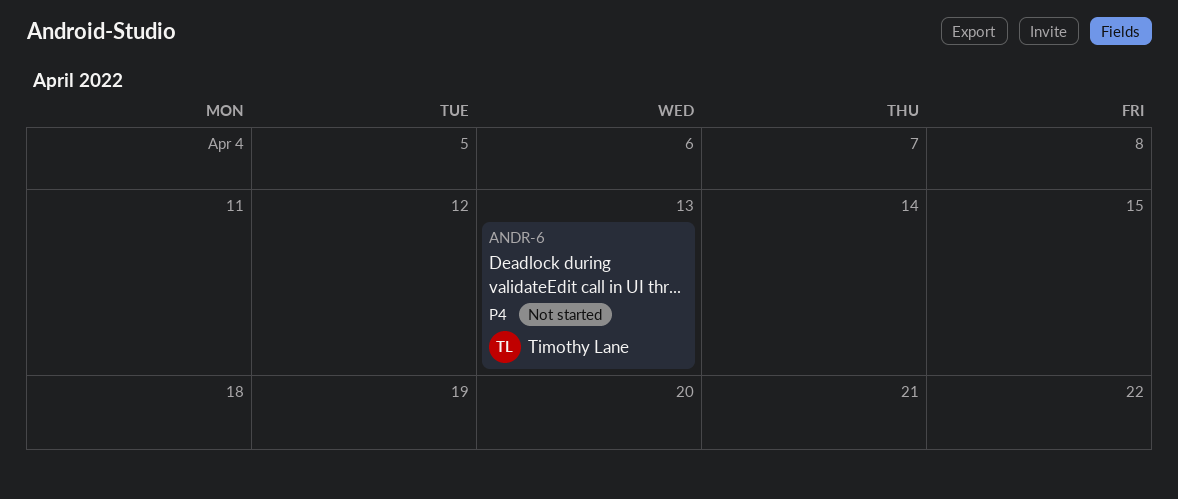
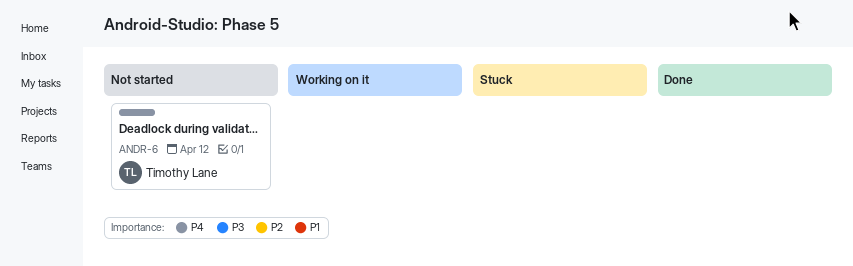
ANDR-6, due: Apr 13 -> Apr 12

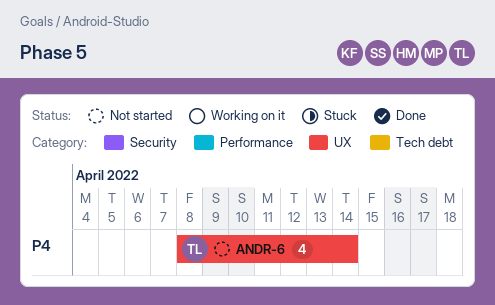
ANDR-6, due: Apr 12 -> Apr 14

